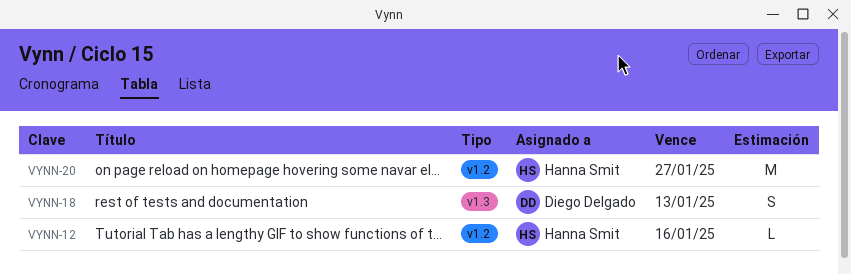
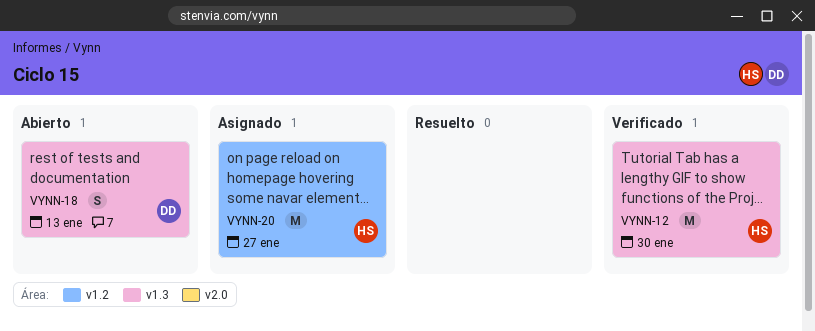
VYNN-12, label: v1.2 -> v1.3
VYNN-12, estimate: L -> M
VYNN-12, due: Jan 16 -> Jan 30

